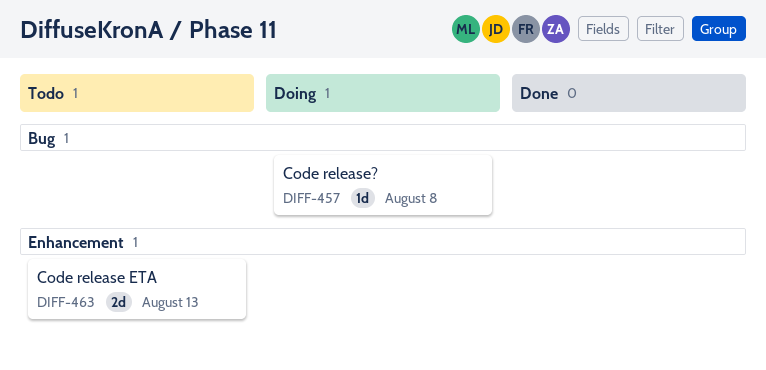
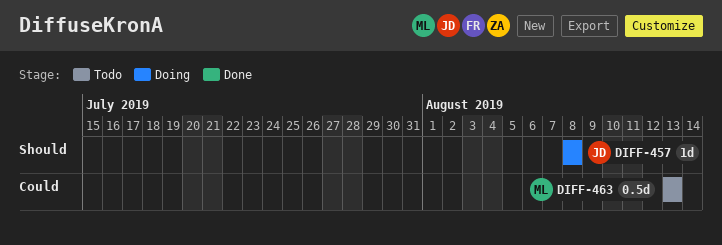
DIFF-463, estimate: 2d -> 0.5d

